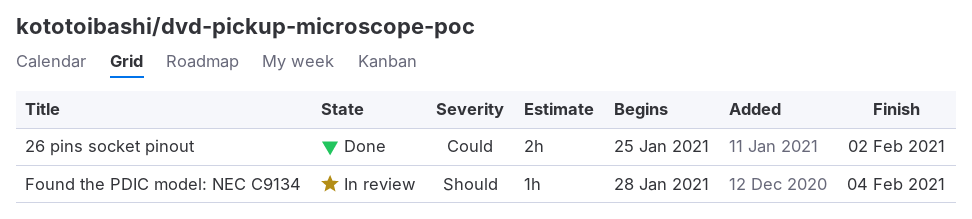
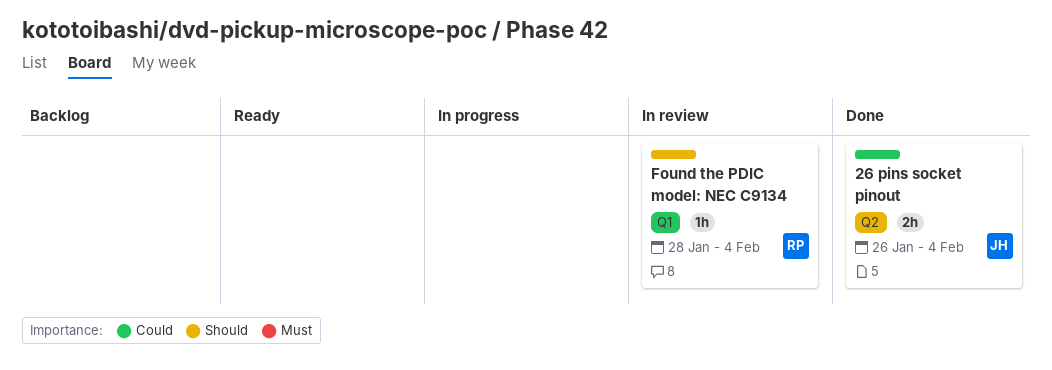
26 pins socket pinout, start: Jan 25 -> Jan 26
26 pins socket pinout, due: Feb 2 -> Feb 4

